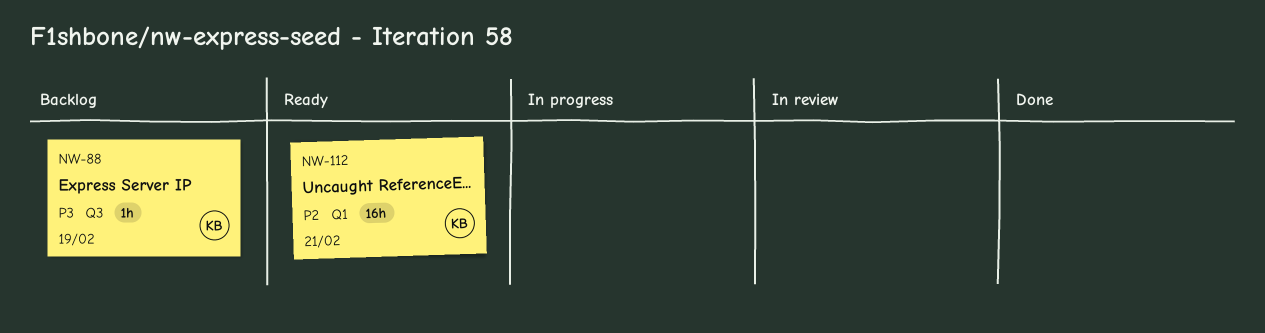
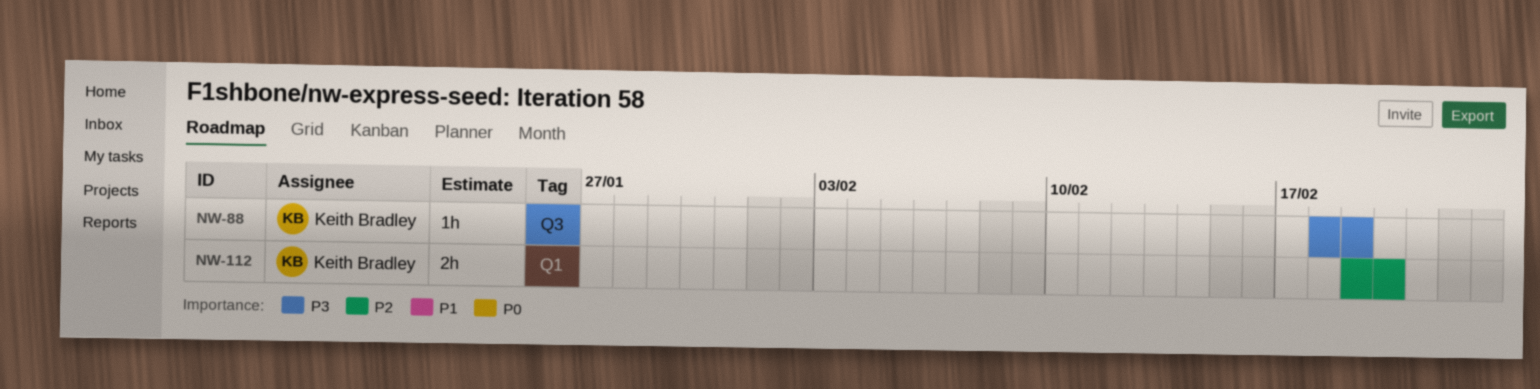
NW-112, estimate: 16h -> 2h
NW-112, due: Feb 21 -> Feb 20

